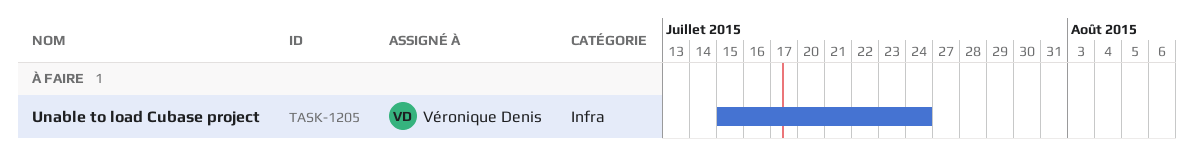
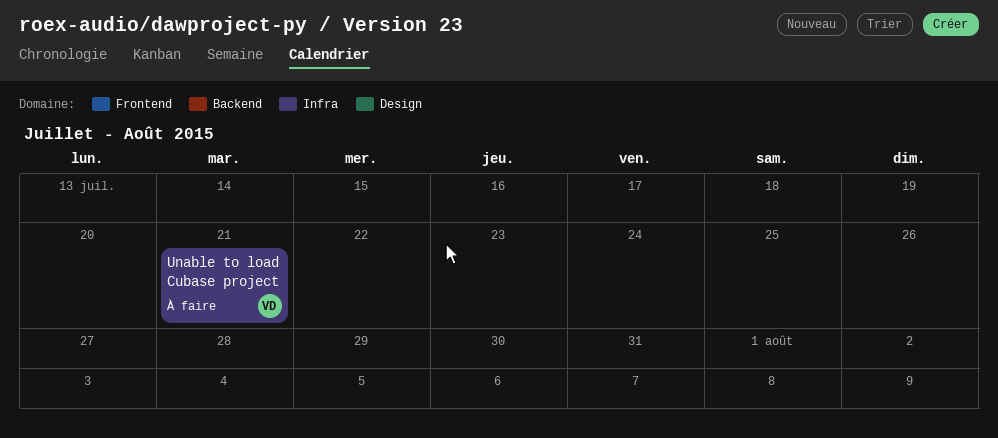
Unable to load Cubase project, due: Jul 24 -> Jul 21

